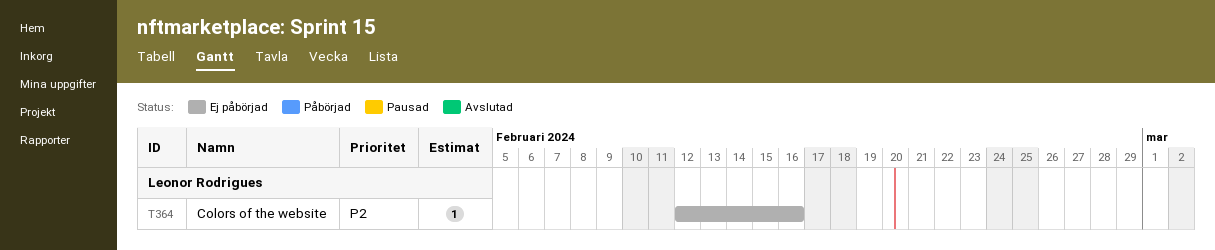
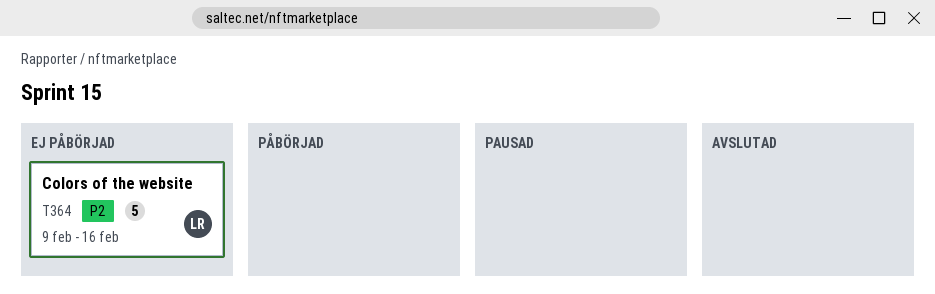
T364, estimate: 1 -> 5
T364, start: Feb 12 -> Feb 9

